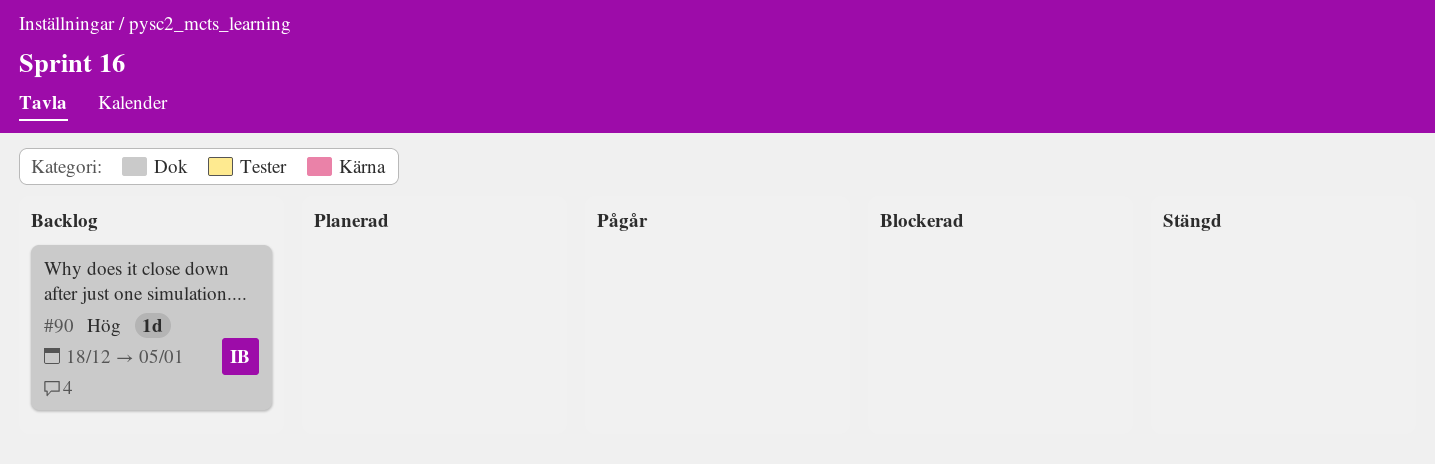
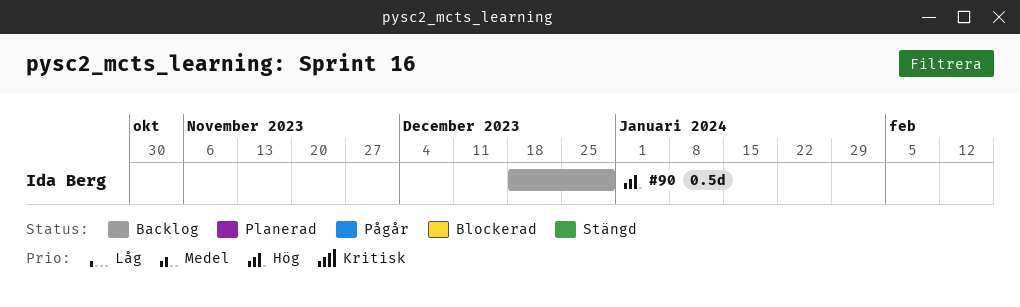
#90, estimate: 1d -> 0.5d
#90, due: Jan 5 -> Dec 29

